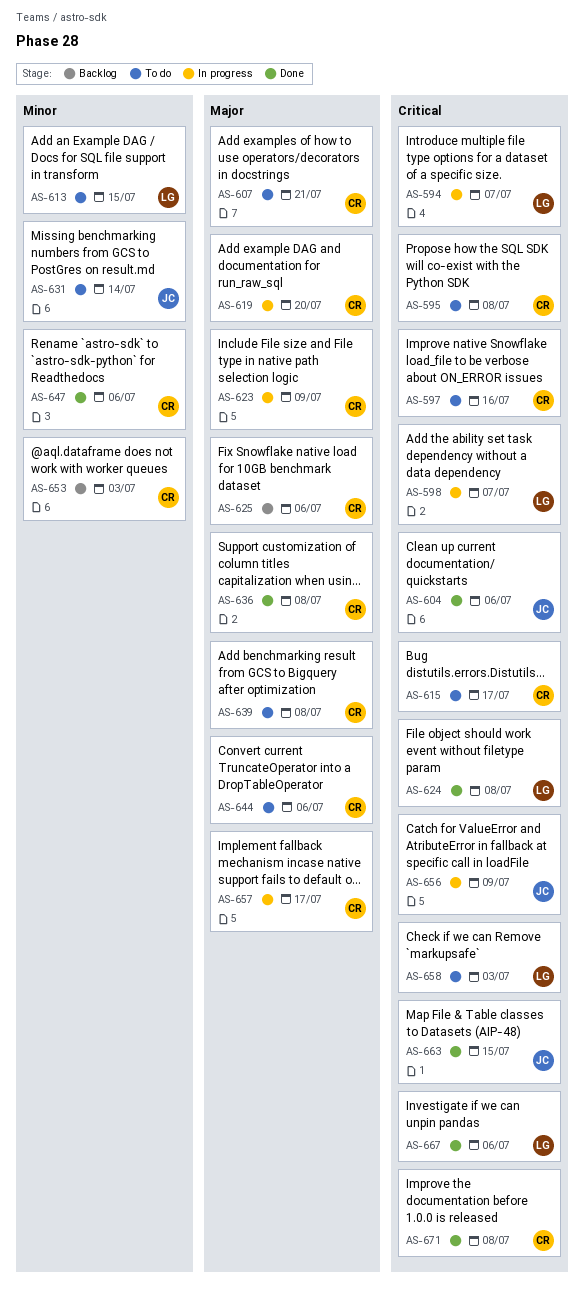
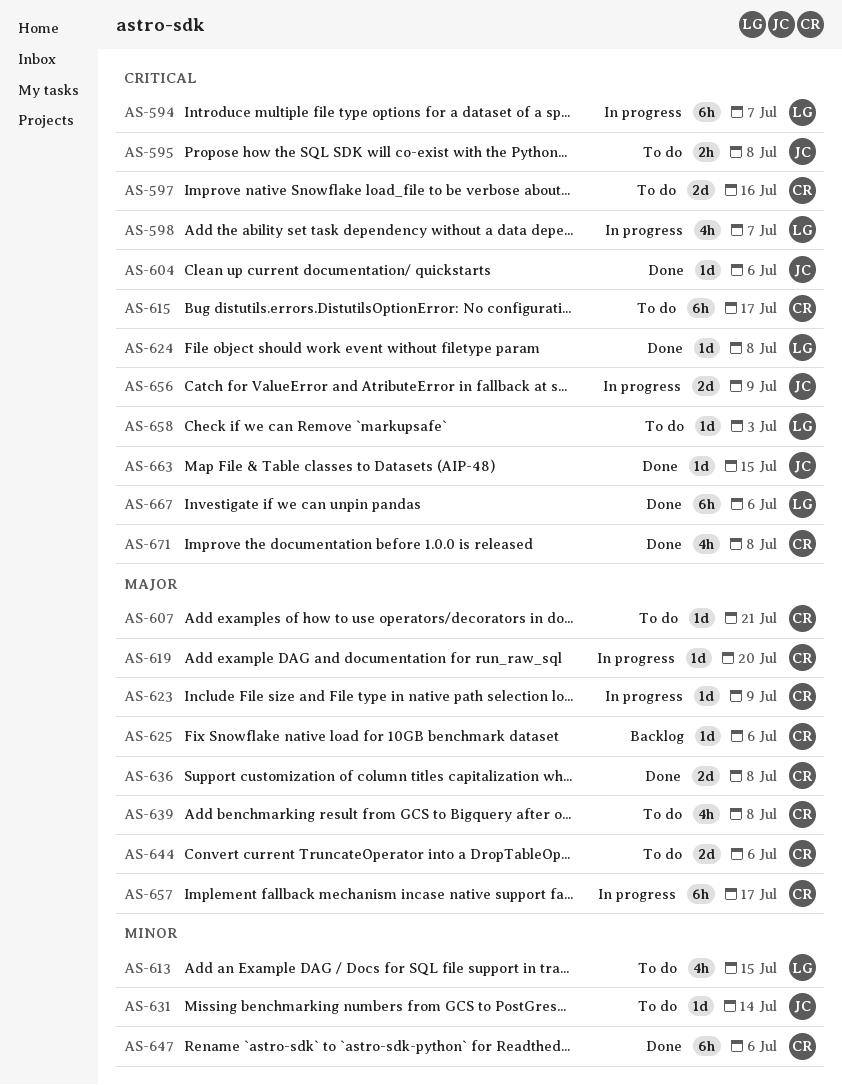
AS-595, owner: CR -> JC
AS-653: present -> none

